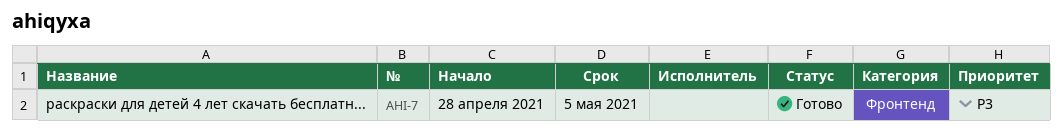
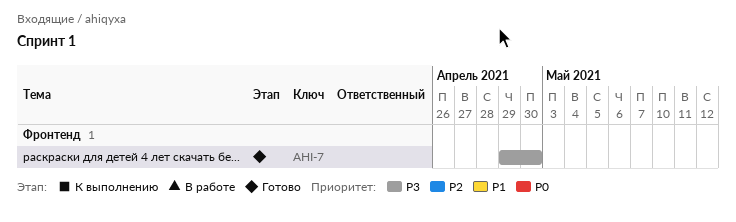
AHI-7, start: Apr 28 -> Apr 29
AHI-7, due: May 5 -> Apr 30

